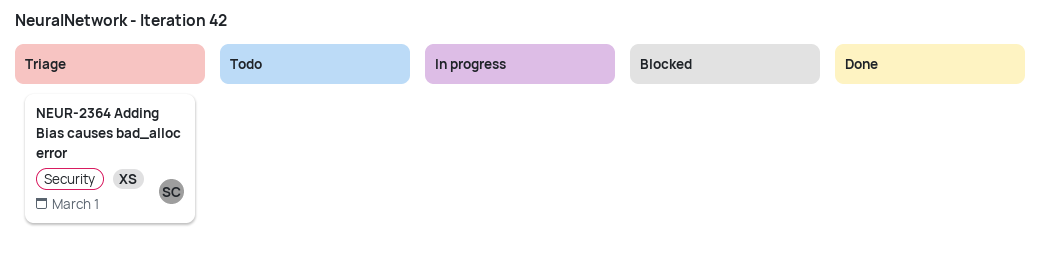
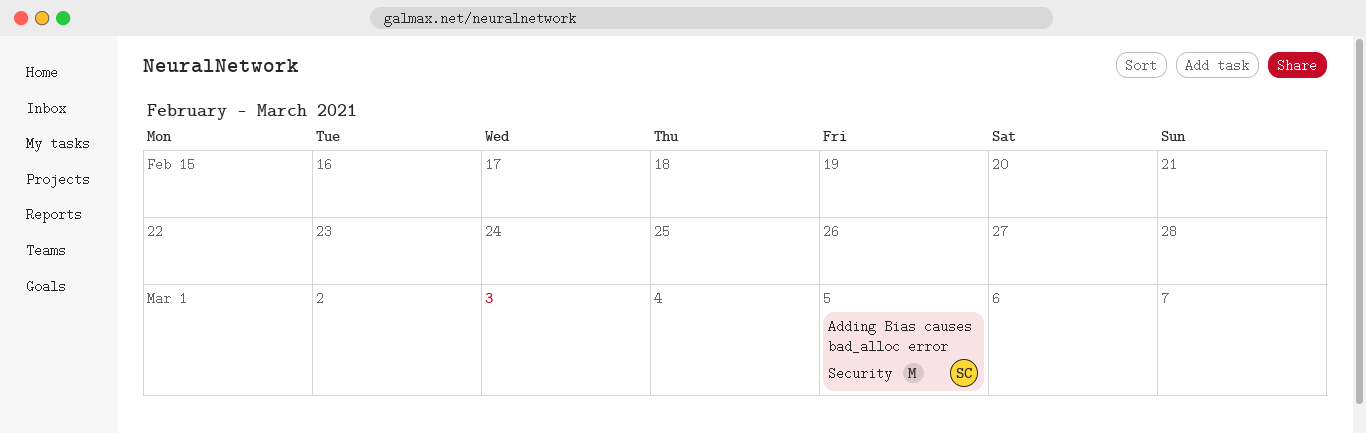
Adding Bias causes bad_alloc error, estimate: XS -> M
Adding Bias causes bad_alloc error, due: Mar 1 -> Mar 5

